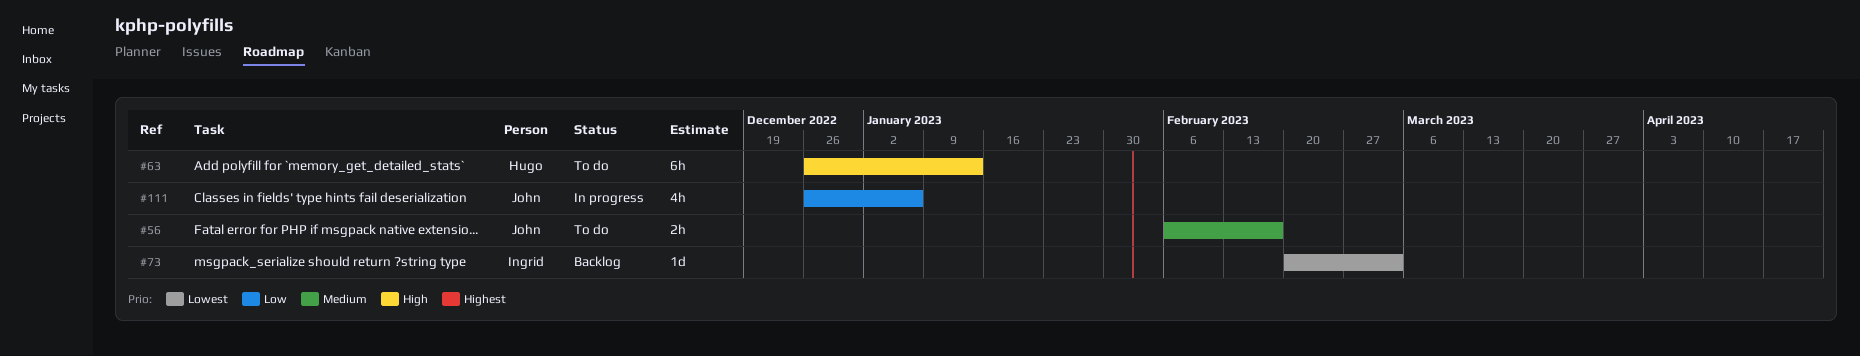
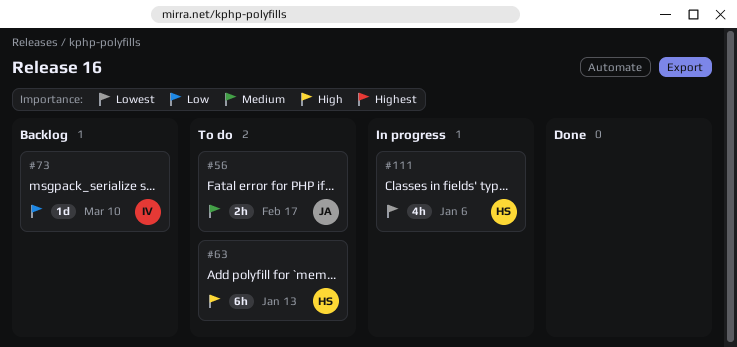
#73, priority: Lowest -> Low
#73, due: Mar 3 -> Mar 10
#111, owner: John -> Hugo
#111, priority: Low -> Lowest

